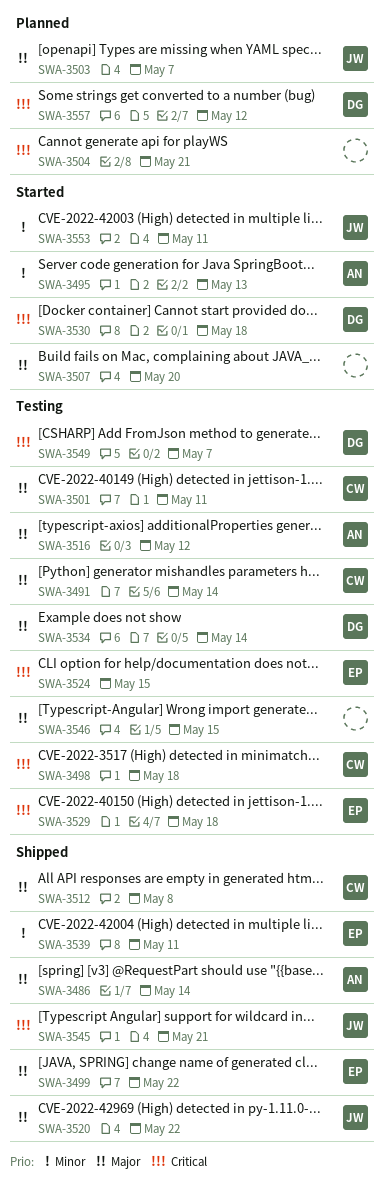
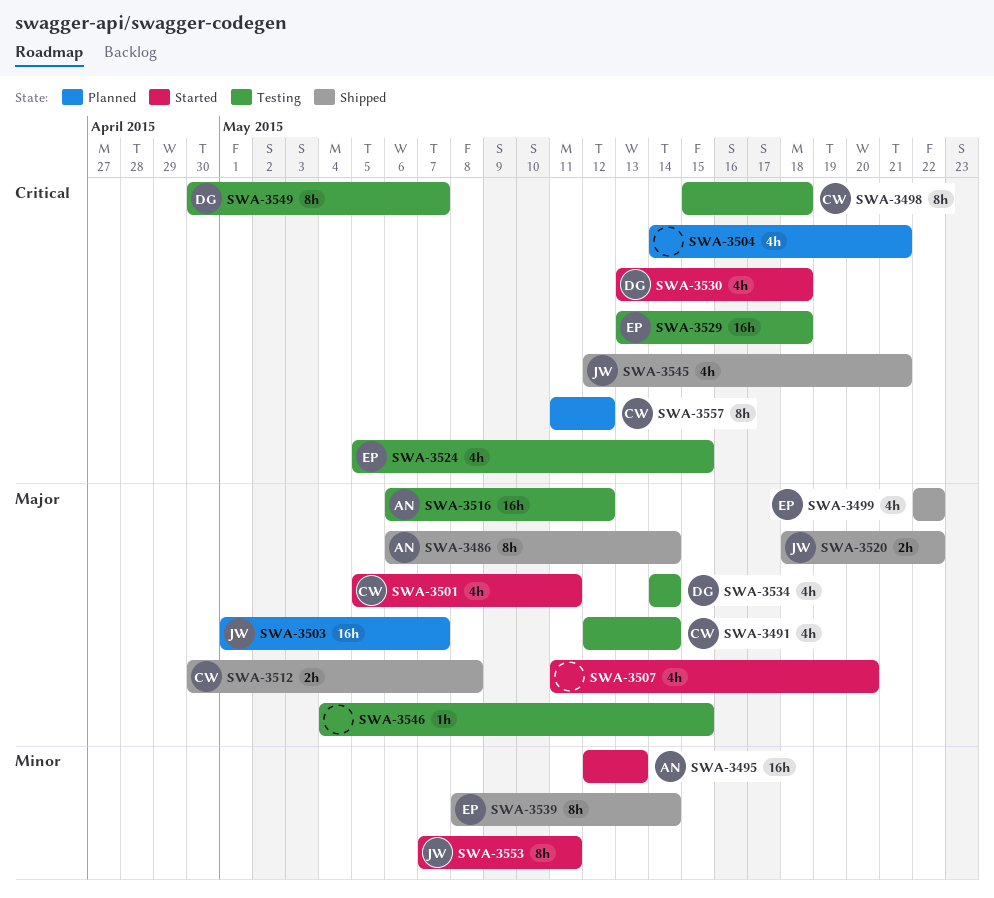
SWA-3501, status: Testing -> Started
SWA-3539, due: May 11 -> May 14
SWA-3557, owner: DG -> CW

